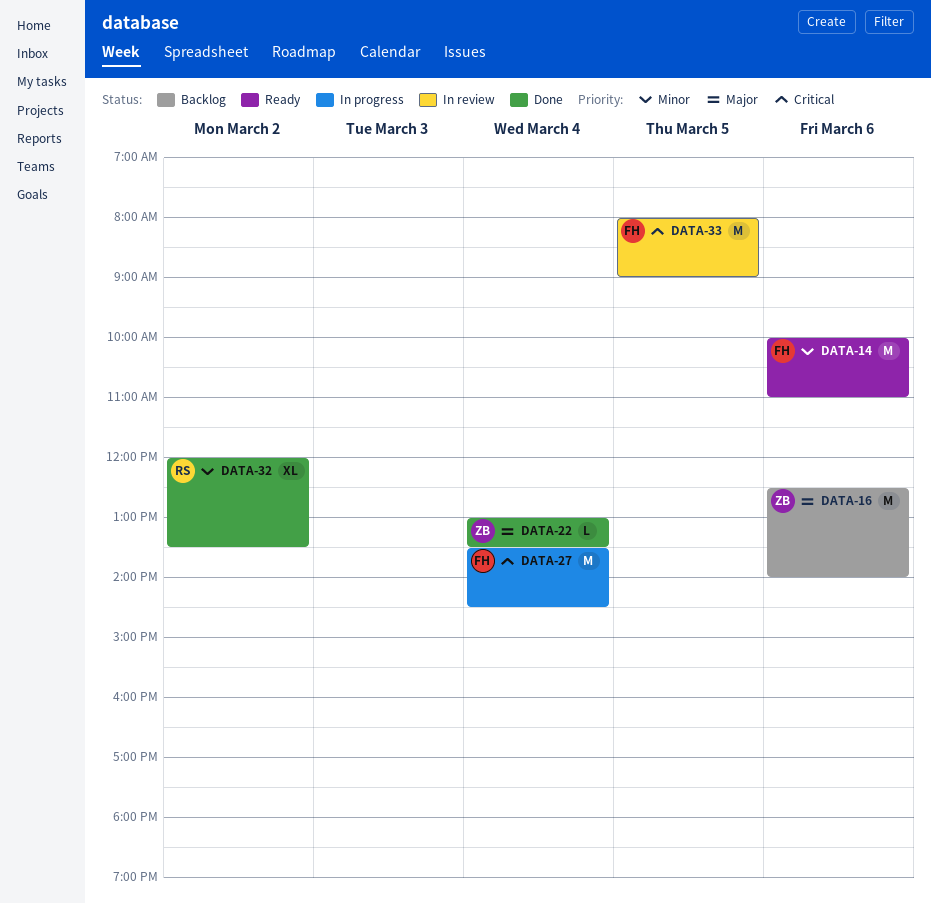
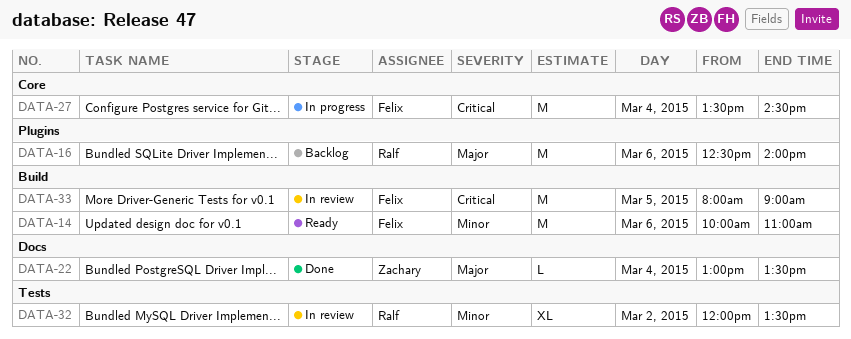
DATA-16, owner: Zachary -> Ralf
DATA-32, status: Done -> In review

